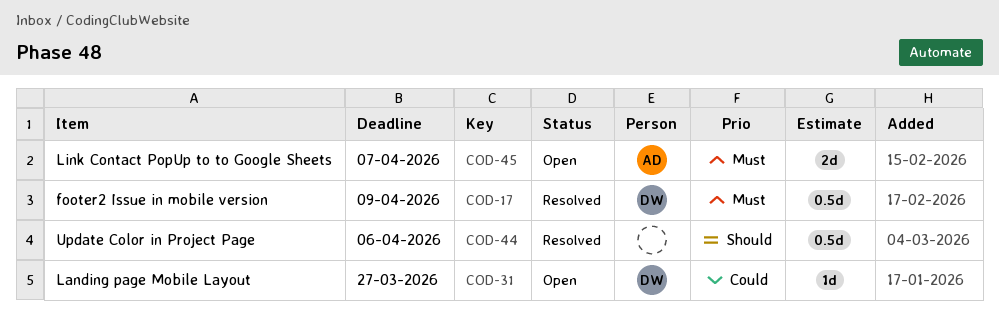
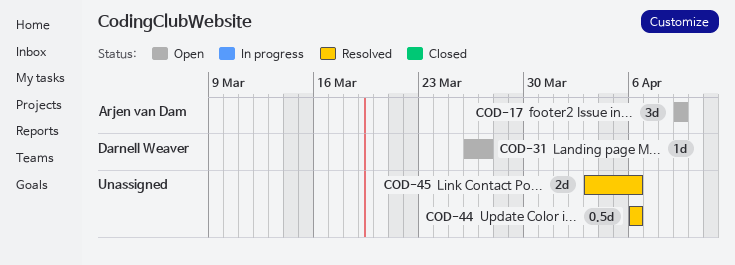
COD-17, status: Resolved -> Open
COD-17, owner: Darnell Weaver -> Arjen van Dam
COD-17, estimate: 0.5d -> 3d
COD-45, status: Open -> Resolved
COD-45, owner: Arjen van Dam -> none
COD-45, due: Apr 7 -> Apr 6

